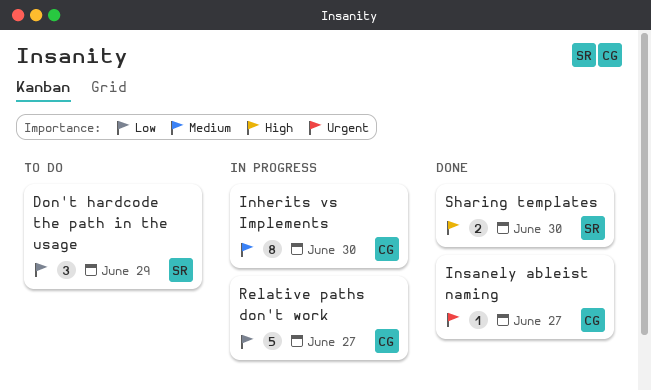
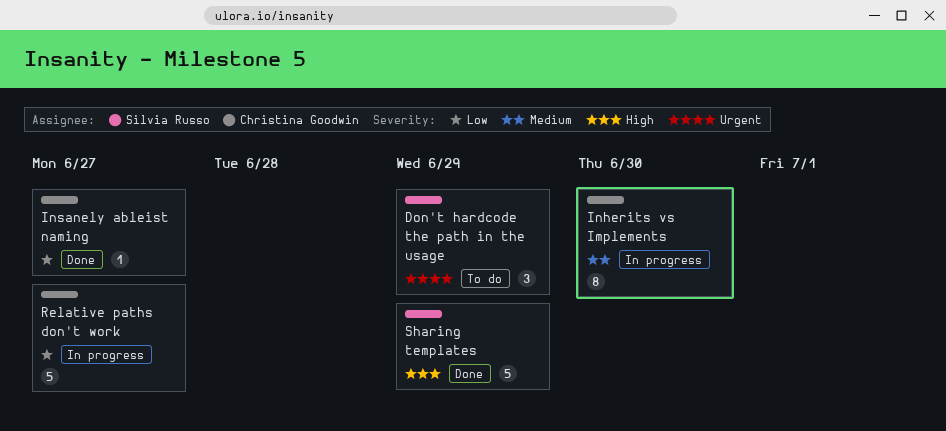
Don't hardcode the path in the usage, priority: Low -> Urgent
Insanely ableist naming, priority: Urgent -> Low
Sharing templates, estimate: 2 -> 5
Sharing templates, due: Jun 30 -> Jun 29

